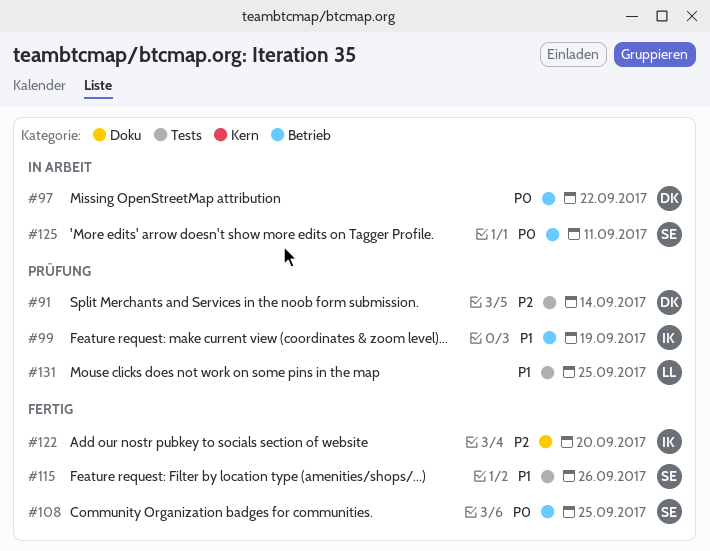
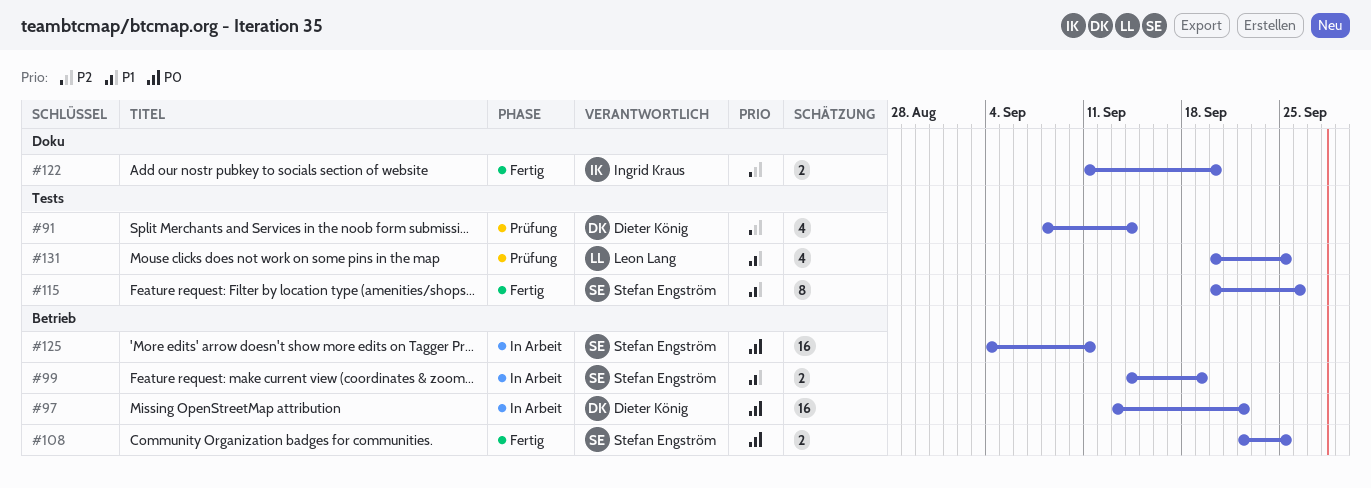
#99, status: Prüfung -> In Arbeit
#99, owner: Ingrid Kraus -> Stefan Engström

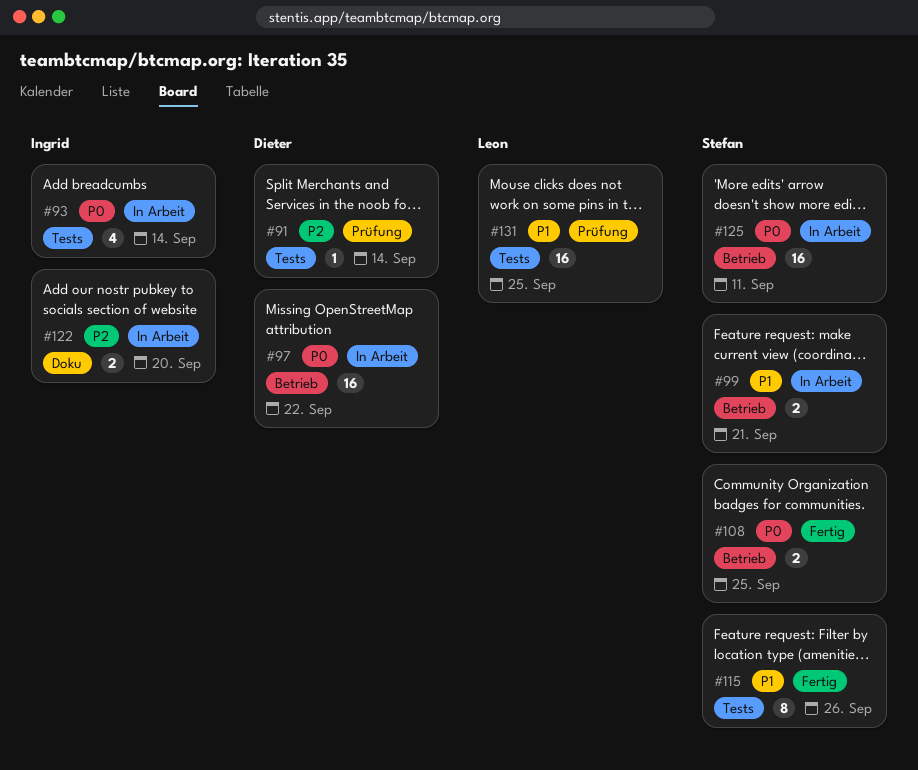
#91, estimate: 4 -> 1
#93: none -> present
#99, due: Sep 19 -> Sep 21
#122, status: Fertig -> In Arbeit
#131, estimate: 4 -> 16

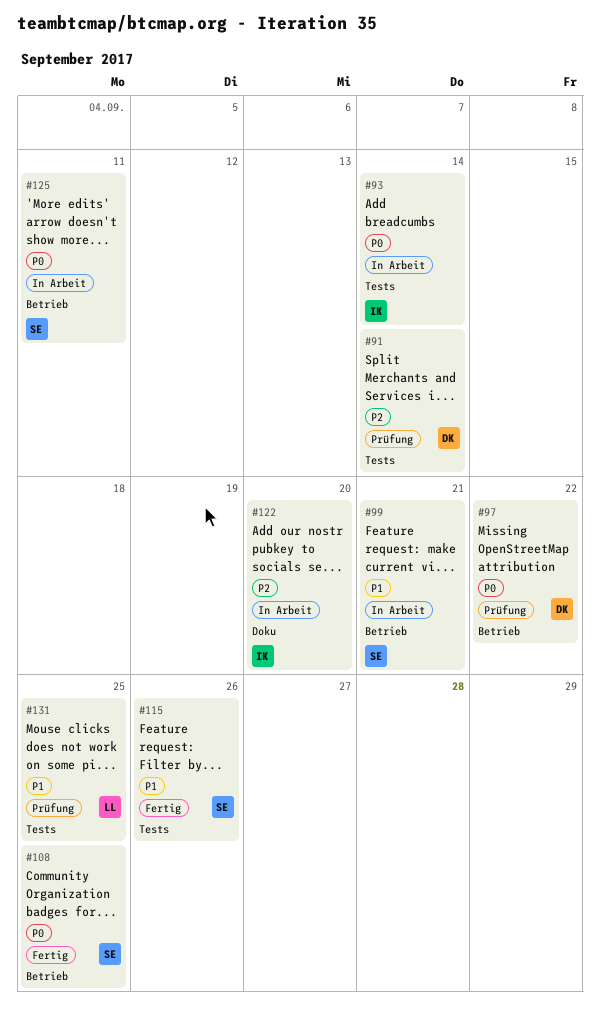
#97, status: In Arbeit -> Prüfung

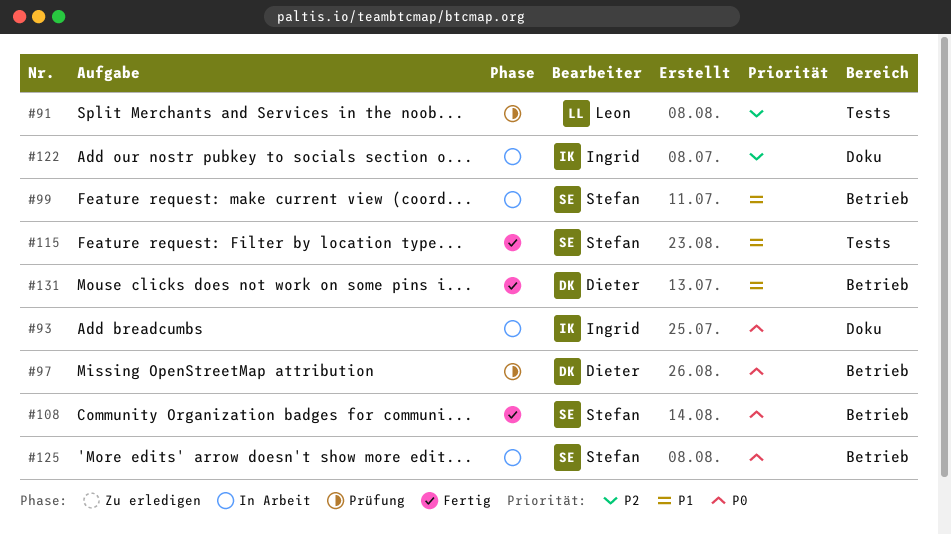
#91, owner: Dieter -> Leon
#93, label: Tests -> Doku
#131, status: Prüfung -> Fertig
#131, owner: Leon -> Dieter
#131, label: Tests -> Betrieb

